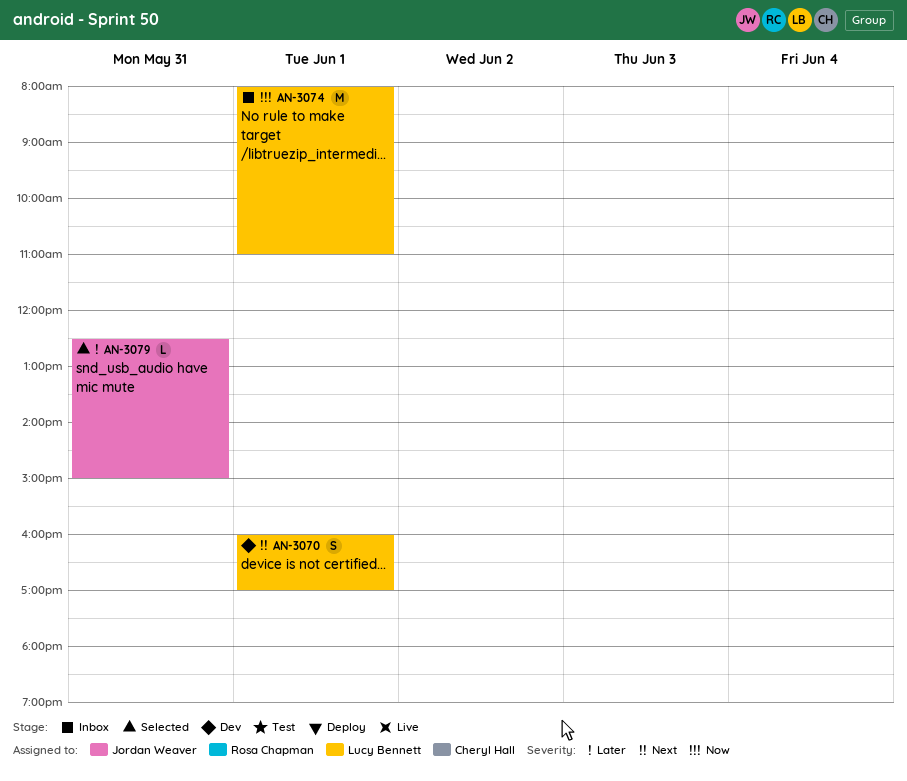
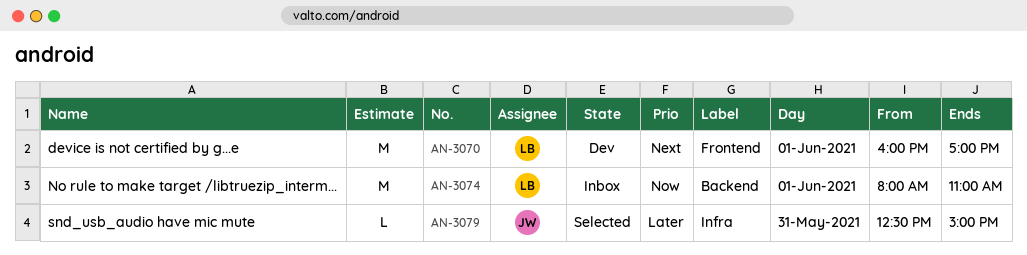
AN-3070, estimate: S -> M

